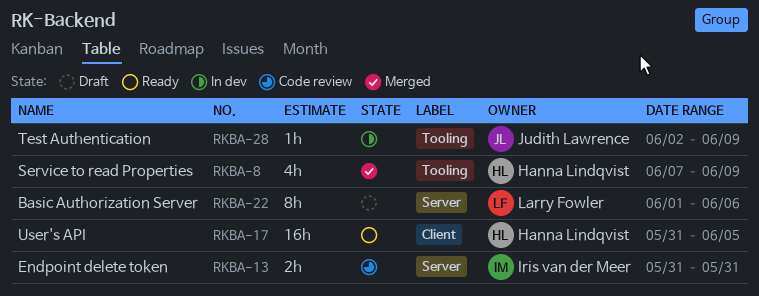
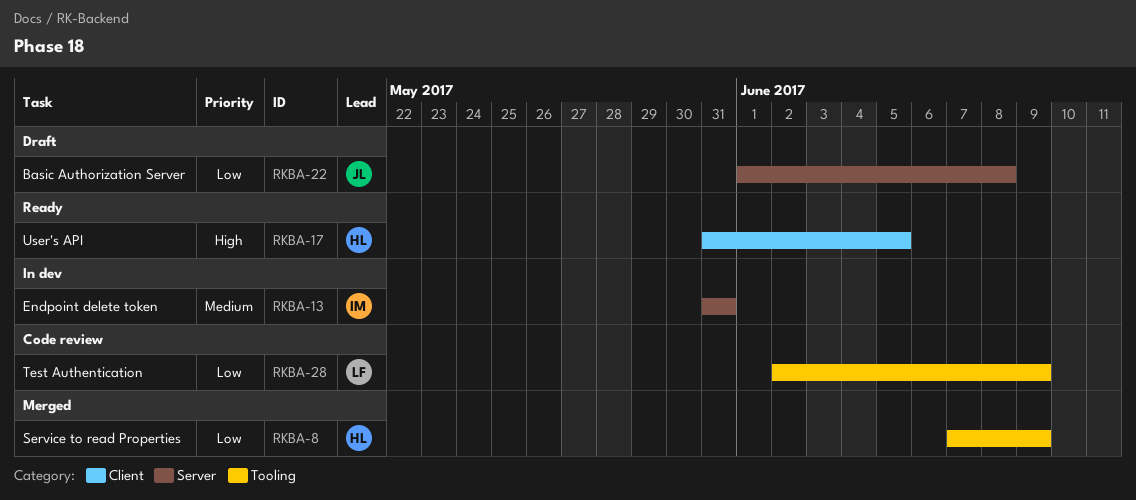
RKBA-13, status: Code review -> In dev
RKBA-22, owner: Larry Fowler -> Judith Lawrence
RKBA-22, due: Jun 6 -> Jun 8
RKBA-28, status: In dev -> Code review
RKBA-28, owner: Judith Lawrence -> Larry Fowler

